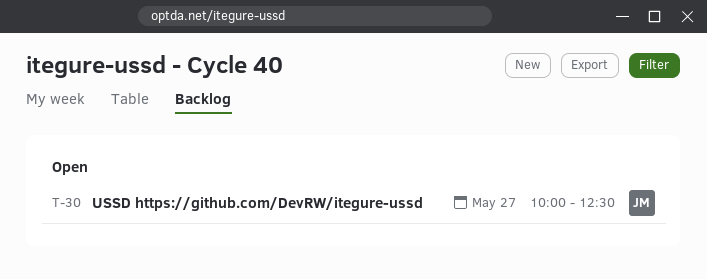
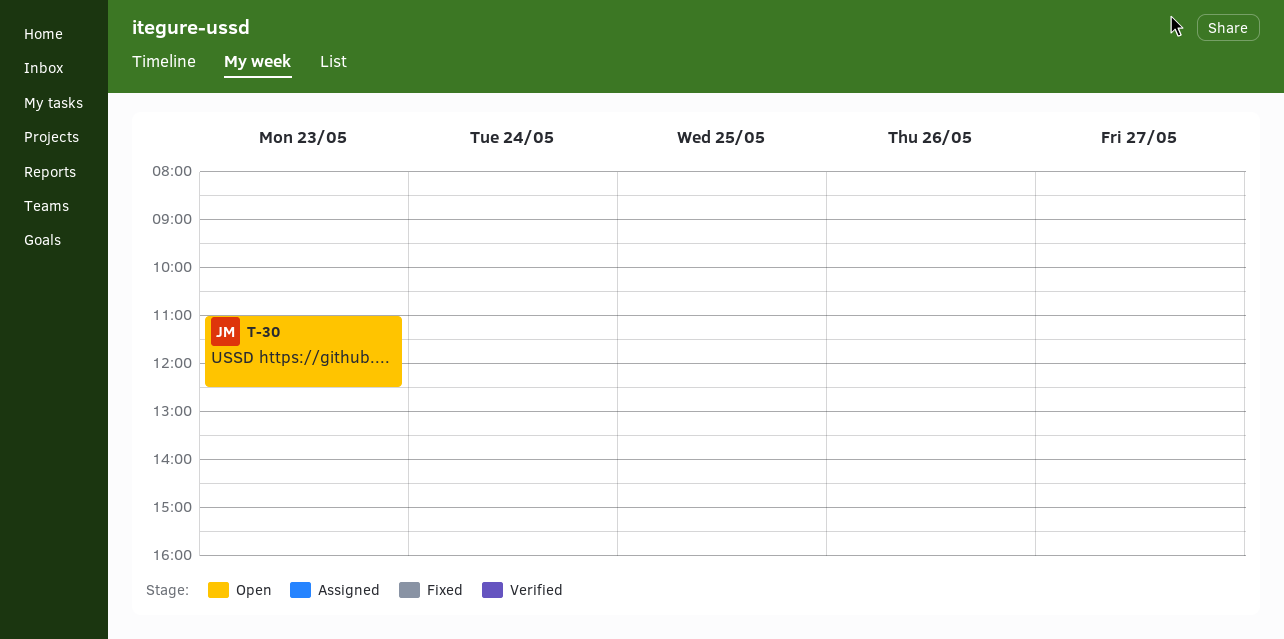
T-30, day: May 27 -> May 23
T-30, begins: 10:00 -> 11:00

